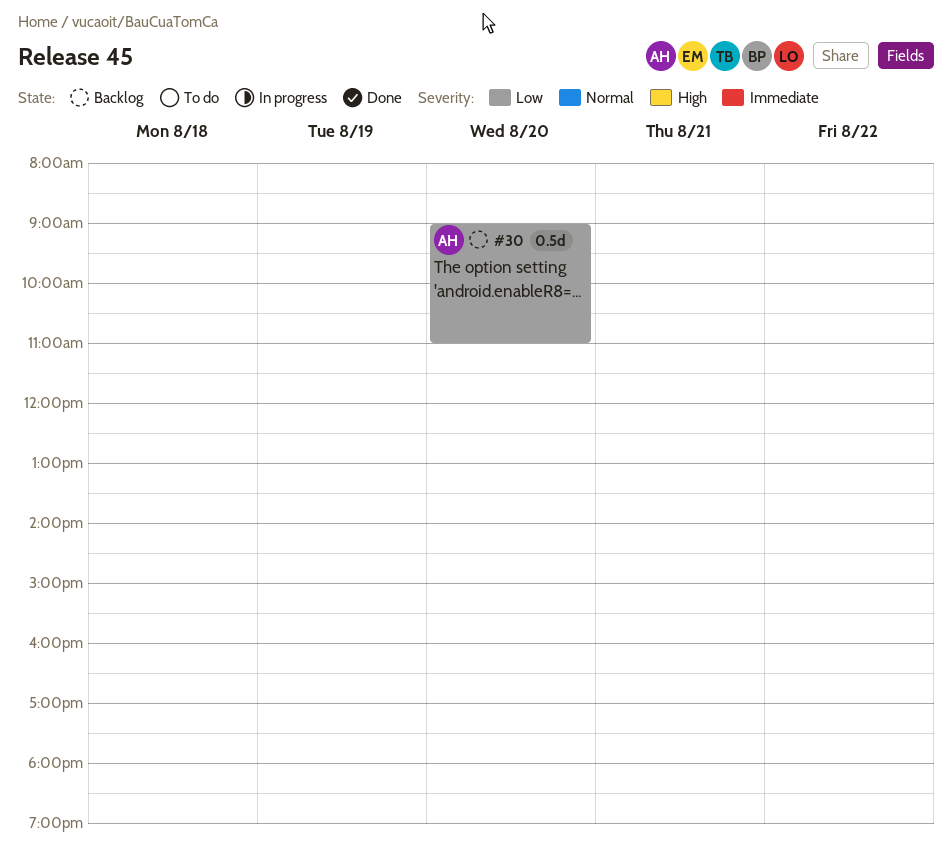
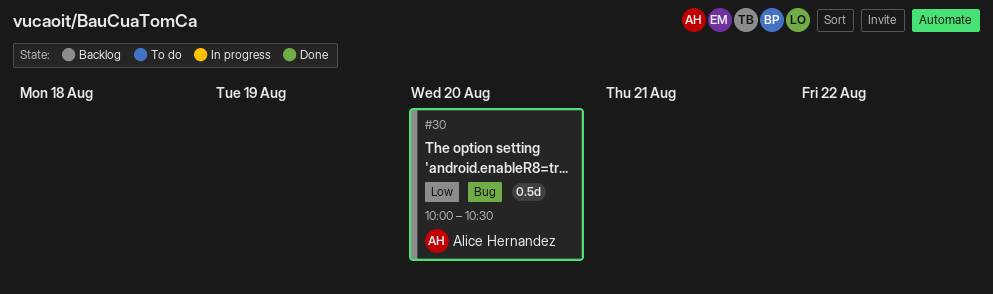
#30, begins: 09:00 -> 10:00
#30, ends: 11:00 -> 10:30

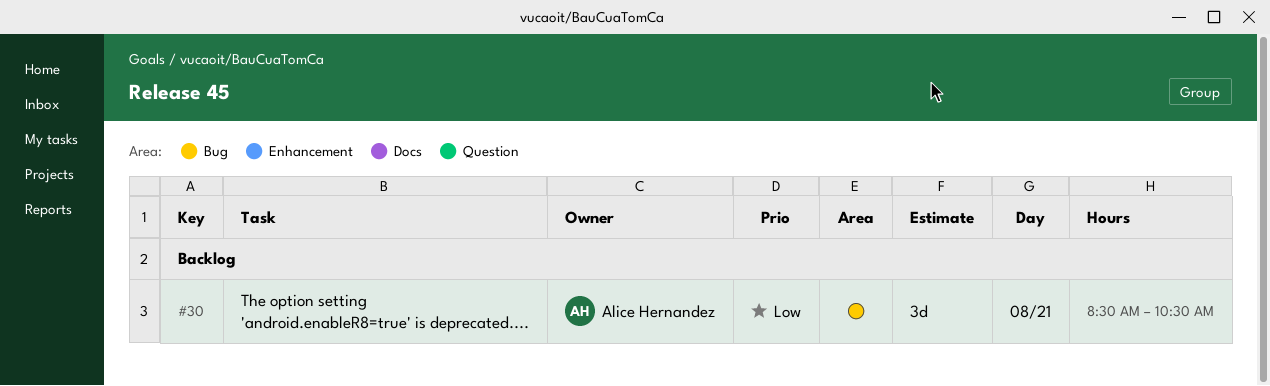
#30, estimate: 0.5d -> 3d
#30, day: Aug 20 -> Aug 21
#30, begins: 10:00 -> 08:30

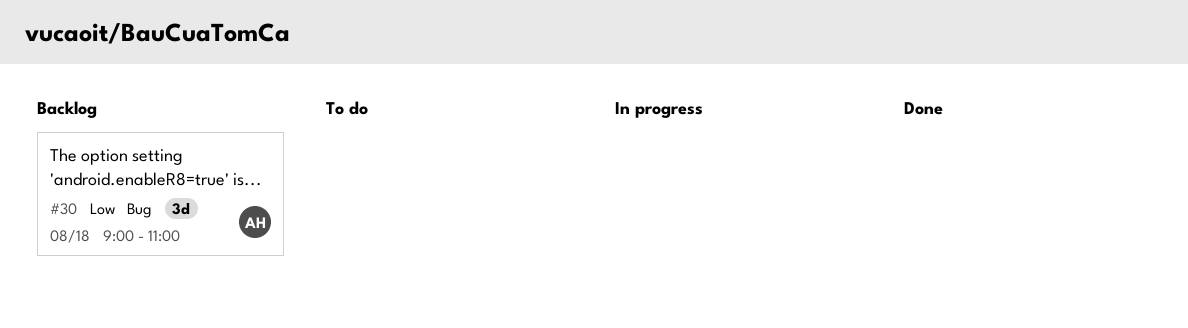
#30, day: Aug 21 -> Aug 18
#30, begins: 08:30 -> 09:00
#30, ends: 10:30 -> 11:00

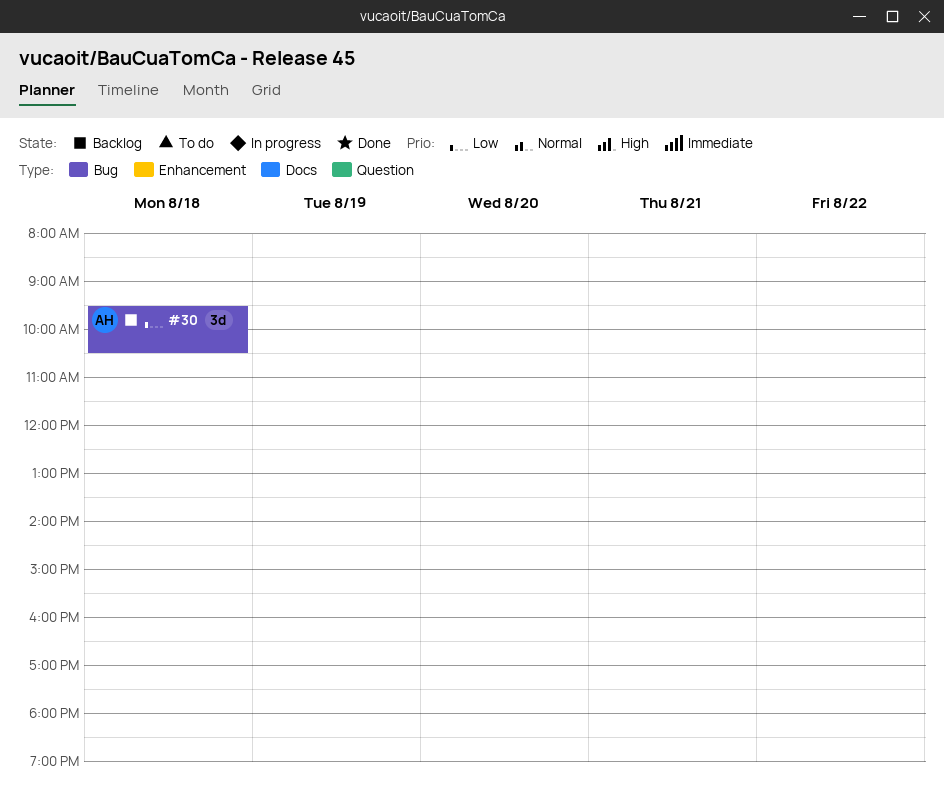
#30, begins: 09:00 -> 09:30
#30, ends: 11:00 -> 10:30

